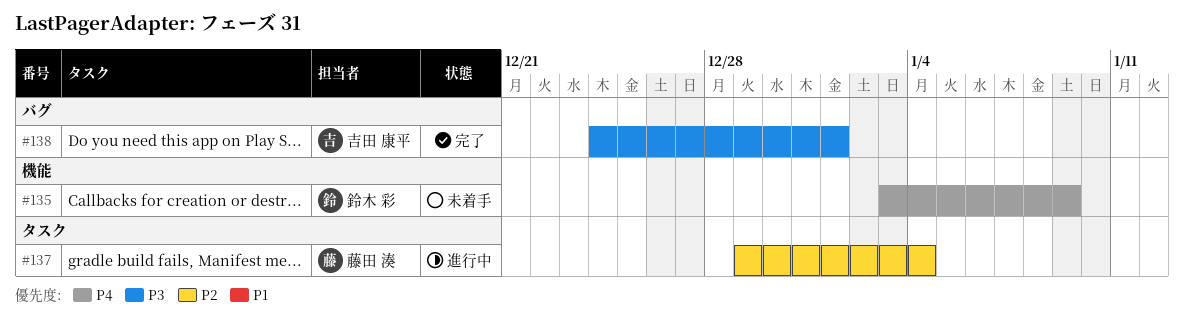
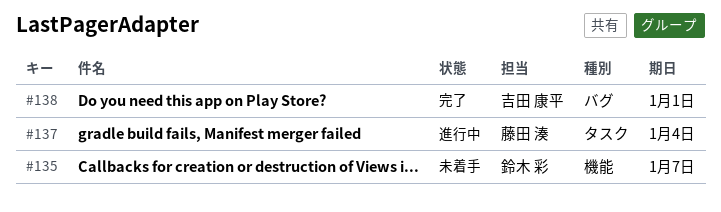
#135, due: Jan 9 -> Jan 7

